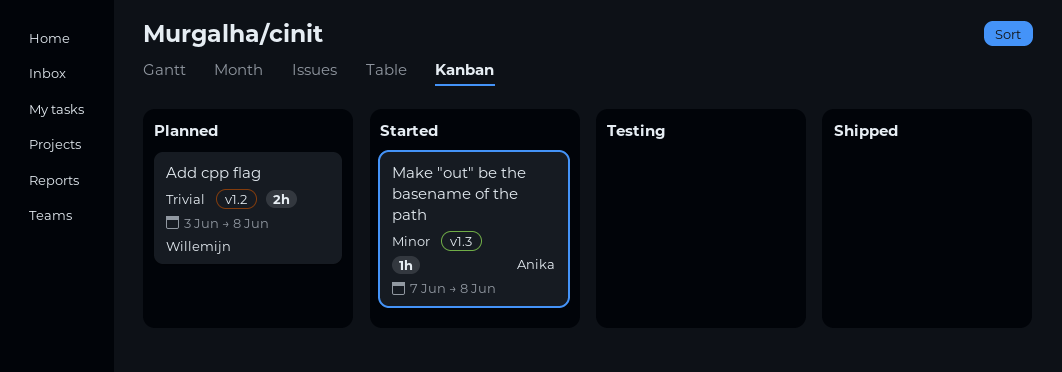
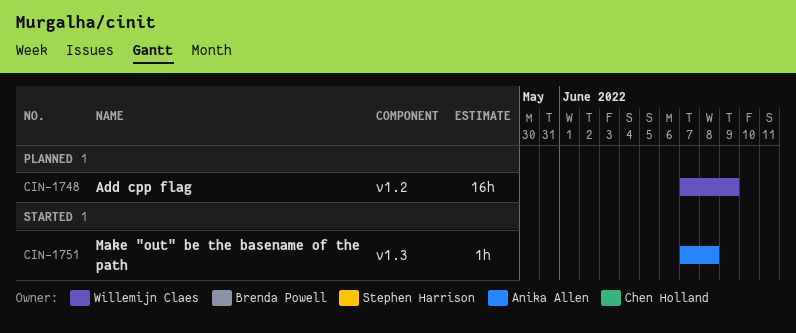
Add cpp flag, estimate: 2h -> 16h
Add cpp flag, start: Jun 3 -> Jun 7
Add cpp flag, due: Jun 8 -> Jun 9

